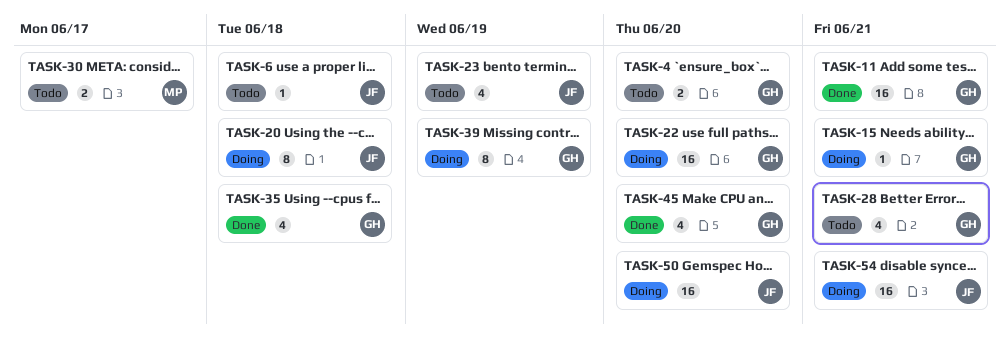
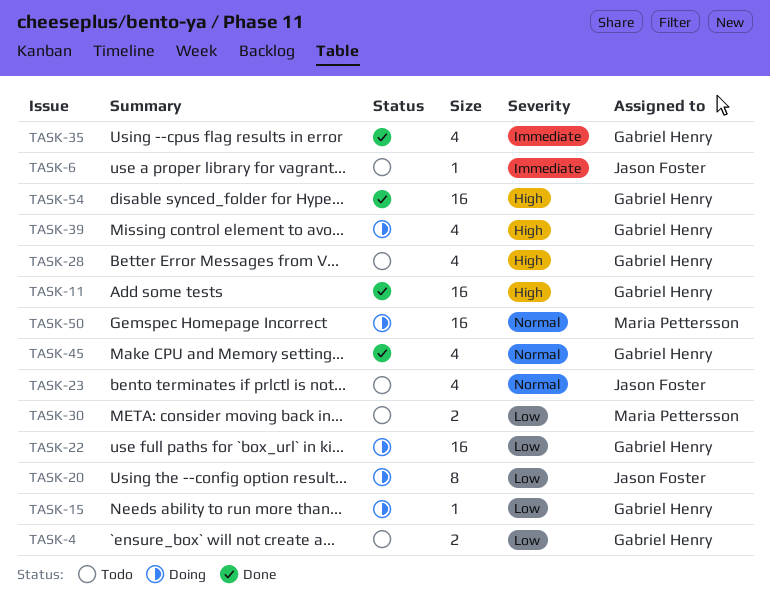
TASK-39, estimate: 8 -> 4
TASK-50, owner: Jason Foster -> Maria Pettersson
TASK-54, status: Doing -> Done
TASK-54, owner: Jason Foster -> Gabriel Henry

